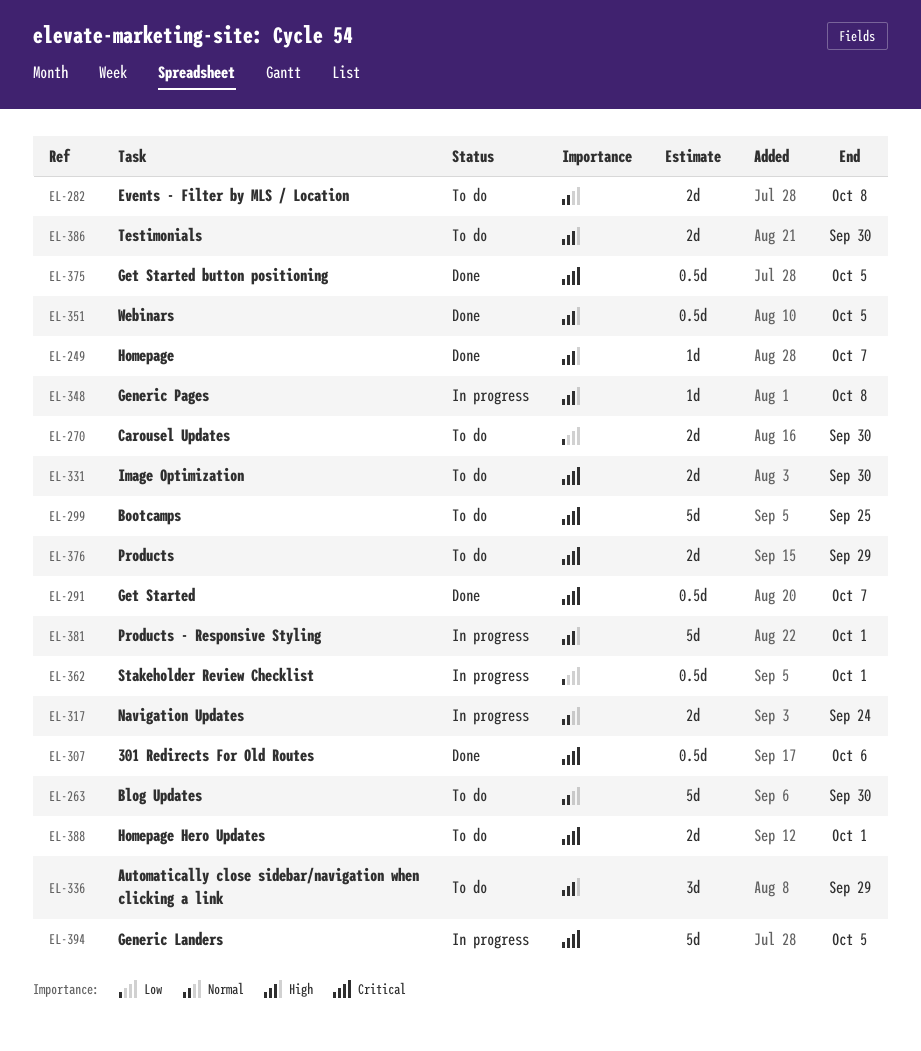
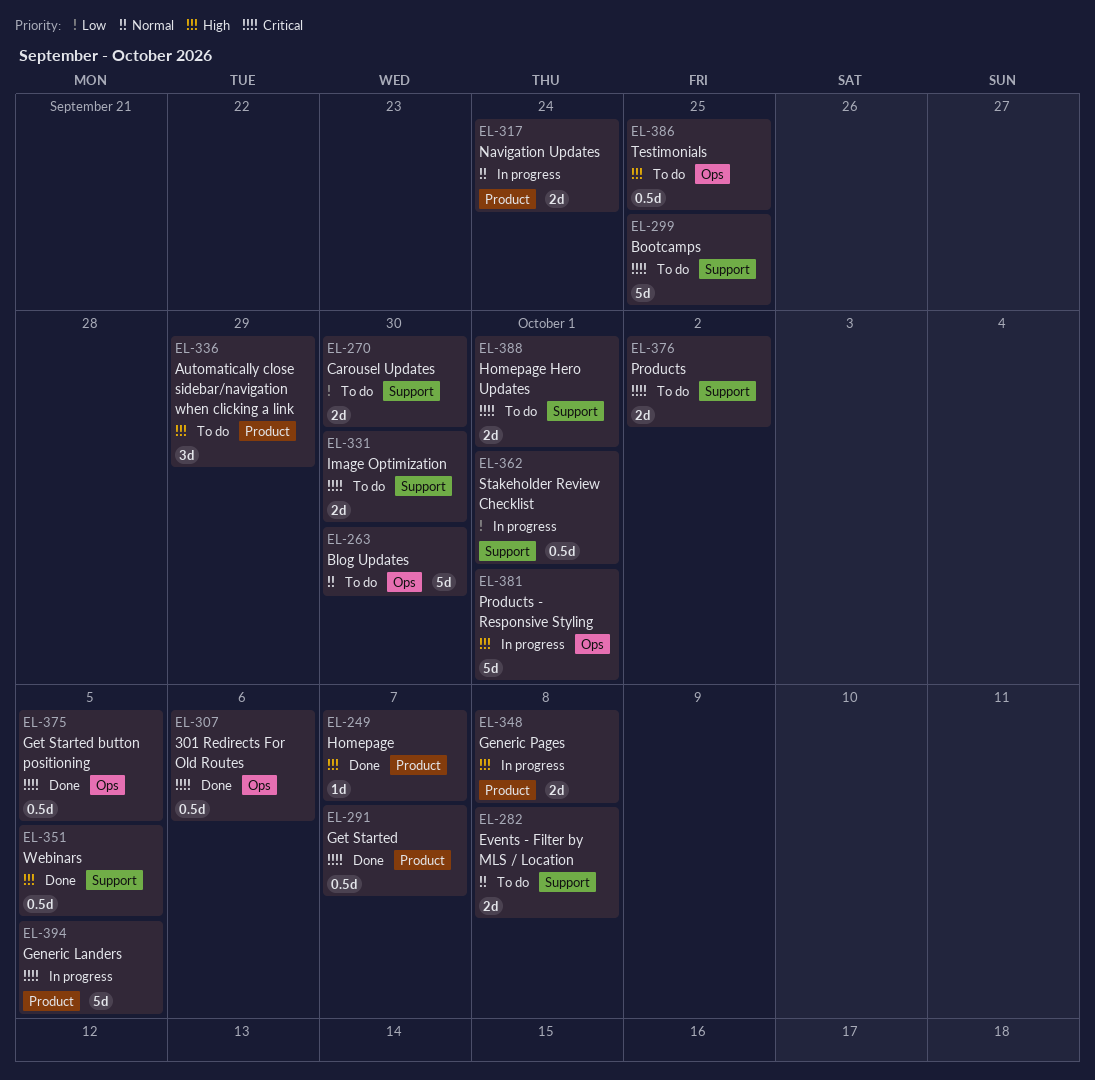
EL-348, estimate: 1d -> 2d
EL-376, due: Sep 29 -> Oct 2
EL-386, estimate: 2d -> 0.5d
EL-386, due: Sep 30 -> Sep 25

